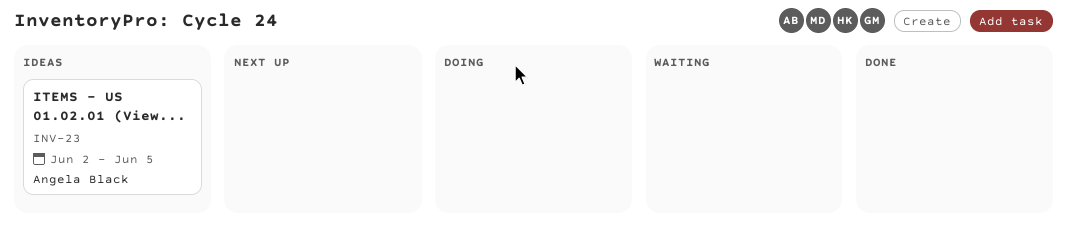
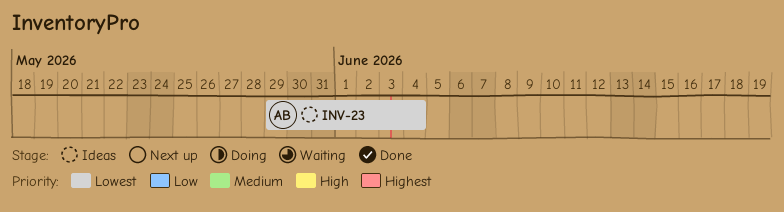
INV-23, start: Jun 2 -> May 29
INV-23, due: Jun 5 -> Jun 4

